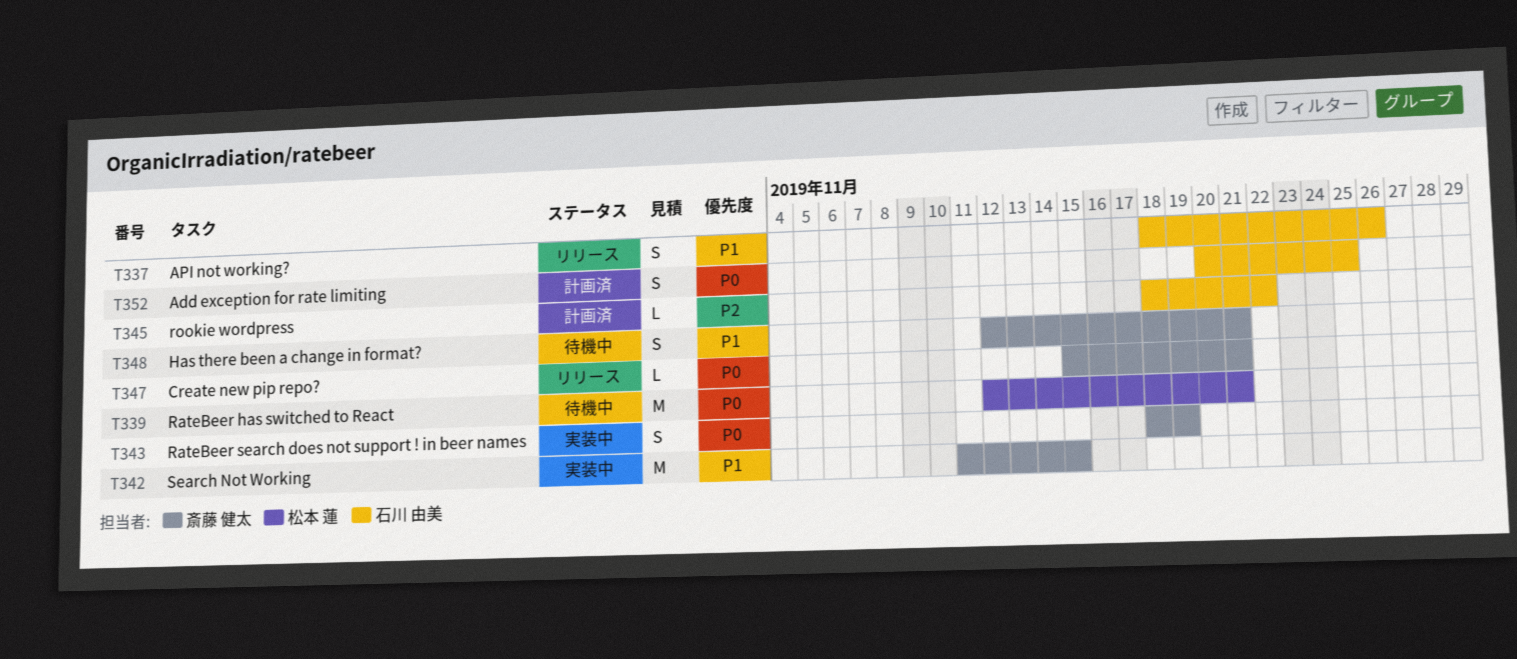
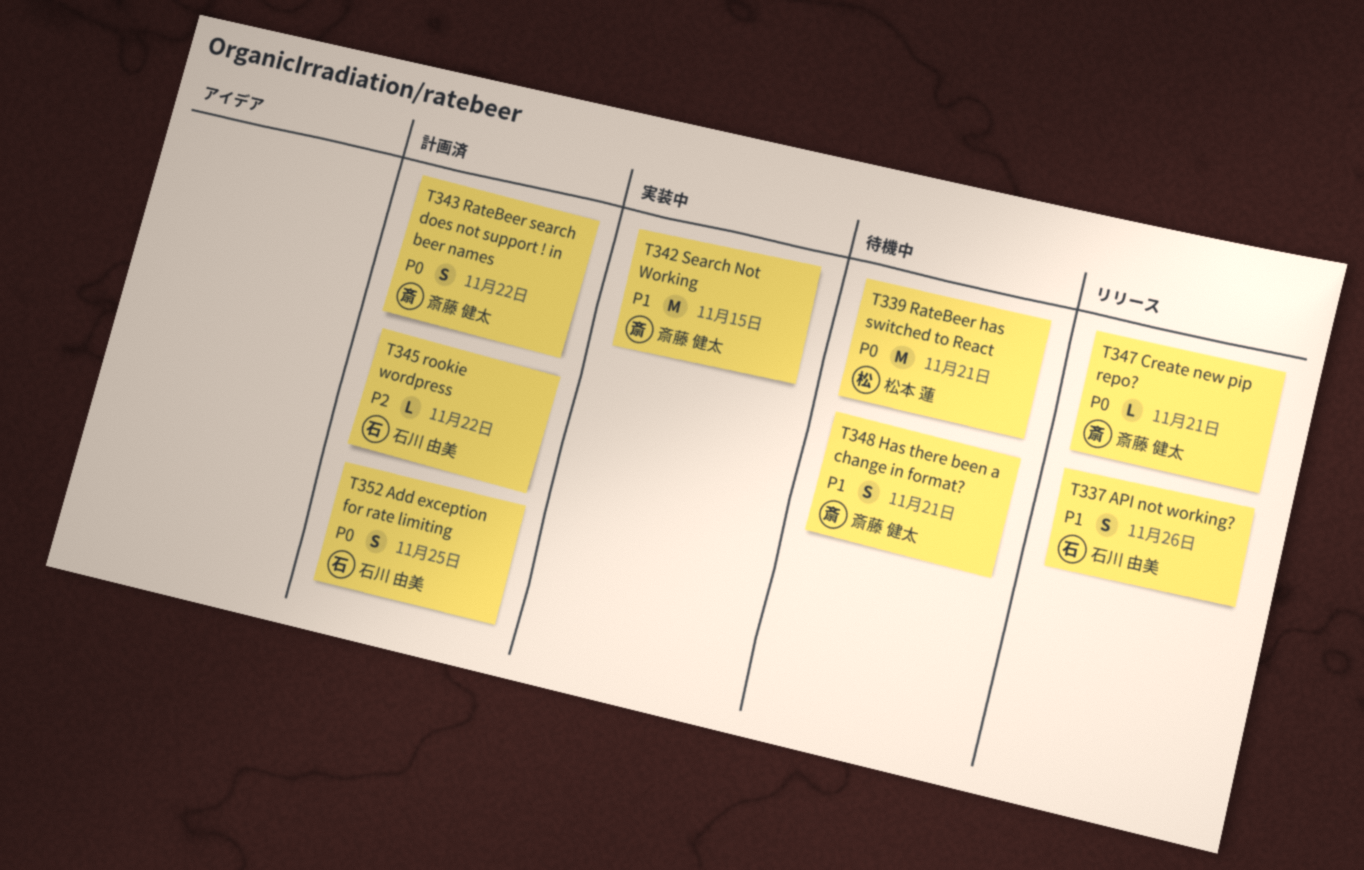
T343, status: 実装中 -> 計画済
T343, due: Nov 19 -> Nov 22

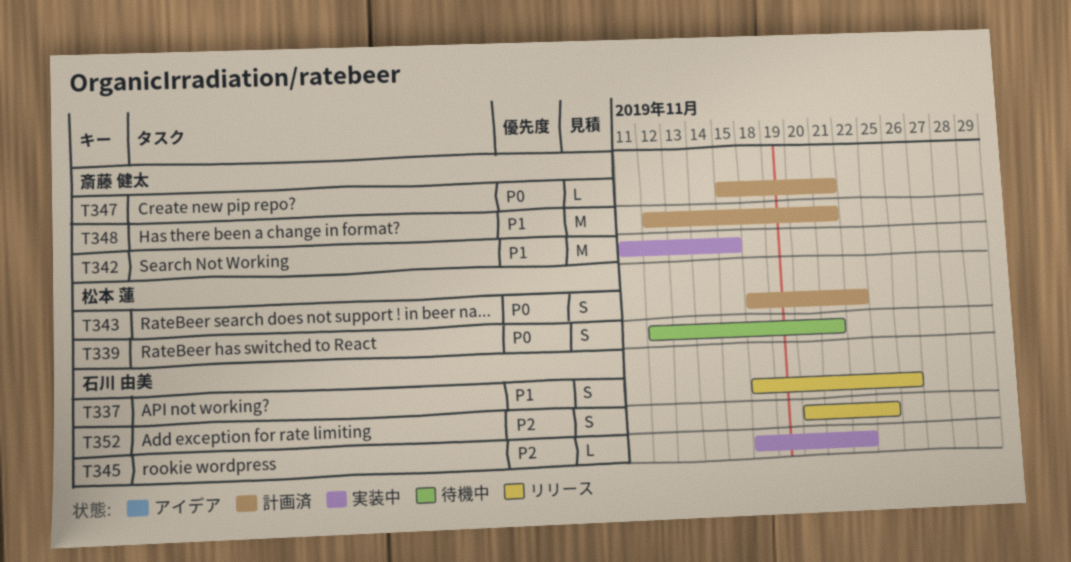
T339, estimate: M -> S
T343, owner: 斎藤 健太 -> 松本 蓮
T345, status: 計画済 -> 実装中
T347, status: リリース -> 計画済
T348, status: 待機中 -> 計画済
T348, estimate: S -> M
T352, status: 計画済 -> リリース
T352, priority: P0 -> P2

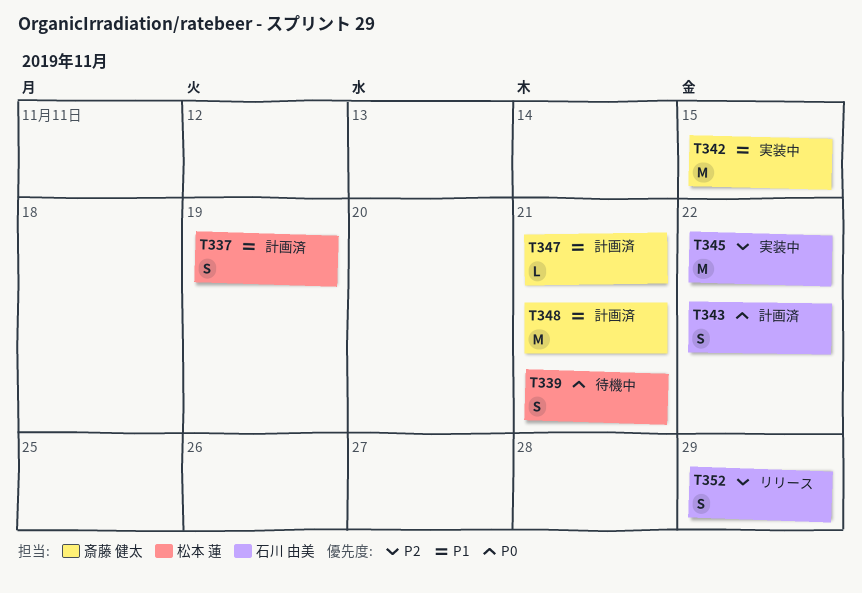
T337, status: リリース -> 計画済
T337, owner: 石川 由美 -> 松本 蓮
T337, due: Nov 26 -> Nov 19
T343, owner: 松本 蓮 -> 石川 由美
T345, estimate: L -> M
T347, priority: P0 -> P1
T352, due: Nov 25 -> Nov 29

